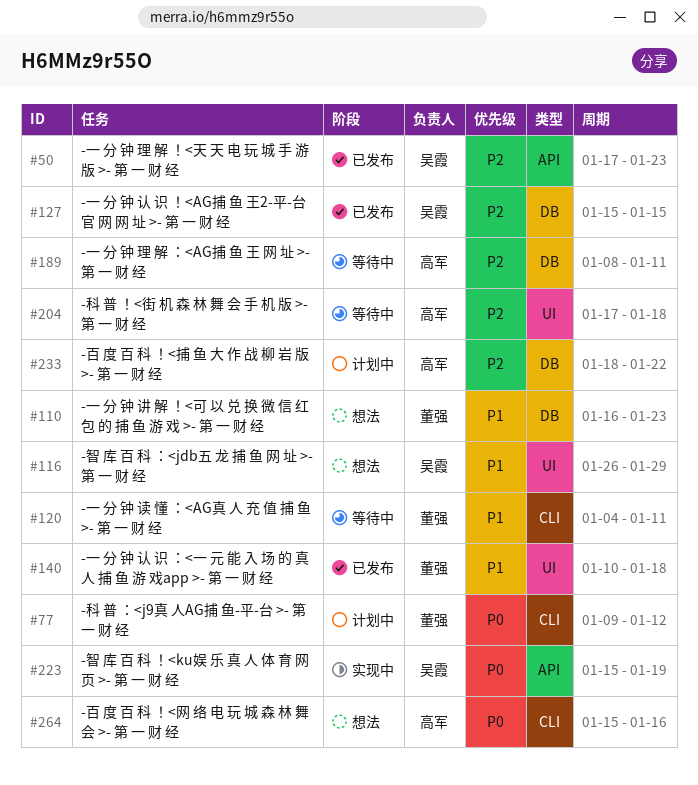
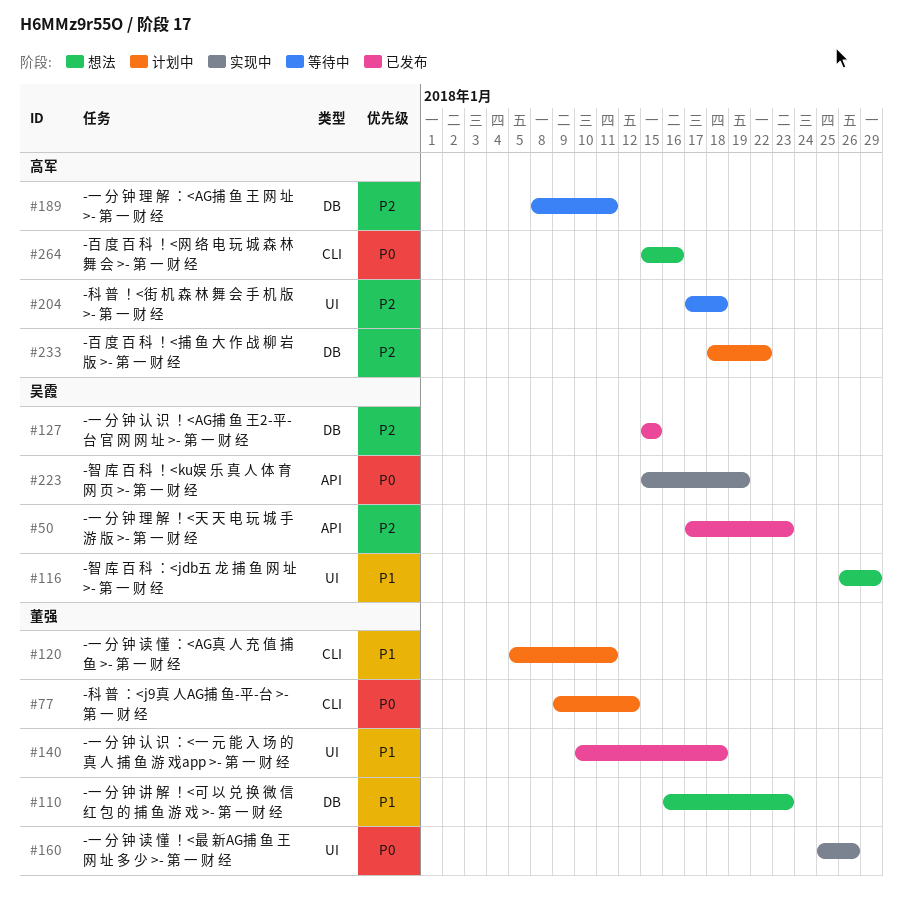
#120, status: 等待中 -> 计划中
#120, start: Jan 4 -> Jan 5
#160: none -> present

